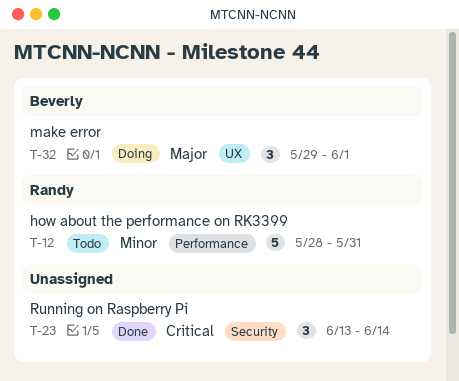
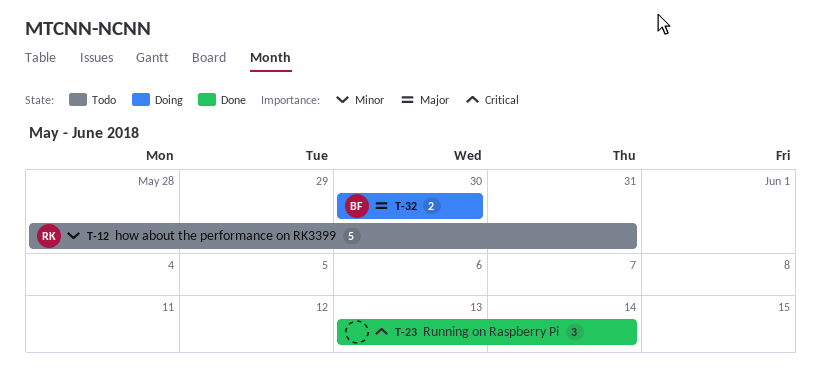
T-32, estimate: 3 -> 2
T-32, start: May 29 -> May 30
T-32, due: Jun 1 -> May 30

